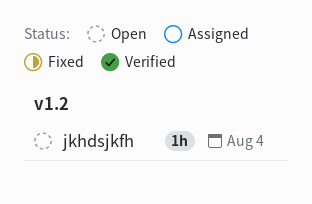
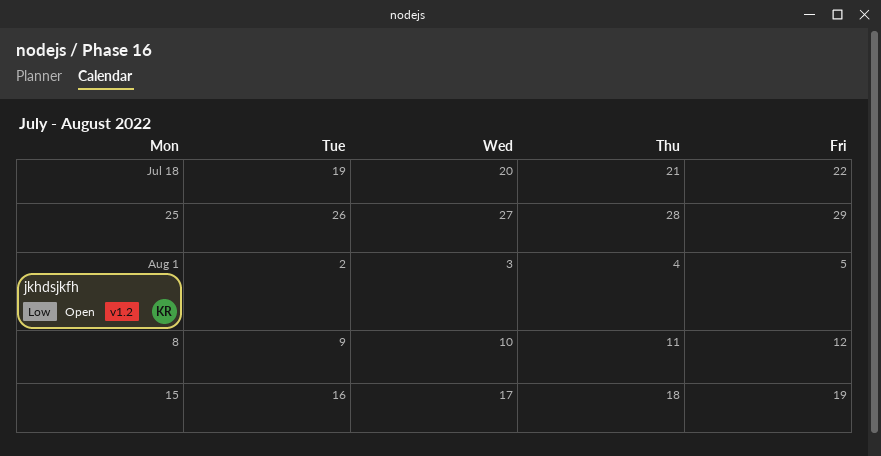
jkhdsjkfh, due: Aug 4 -> Aug 1

